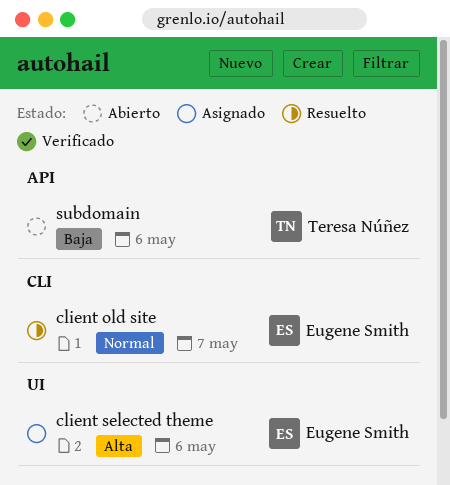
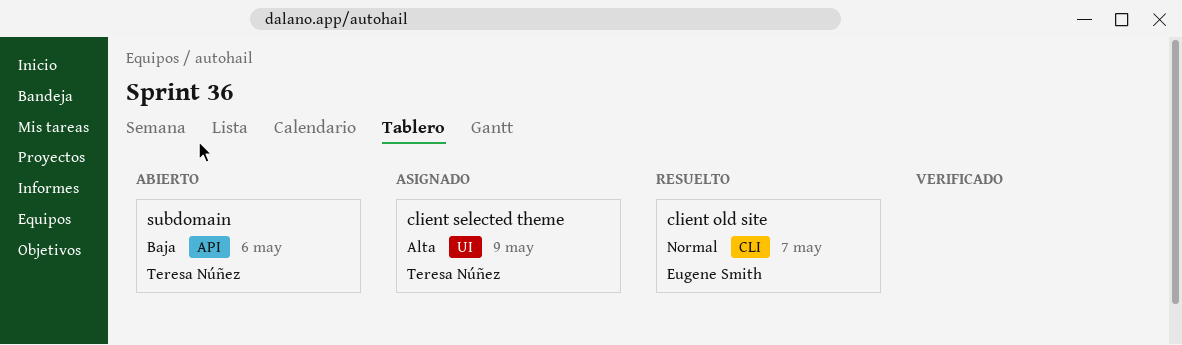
client selected theme, owner: Eugene Smith -> Teresa Núñez
client selected theme, due: May 6 -> May 9

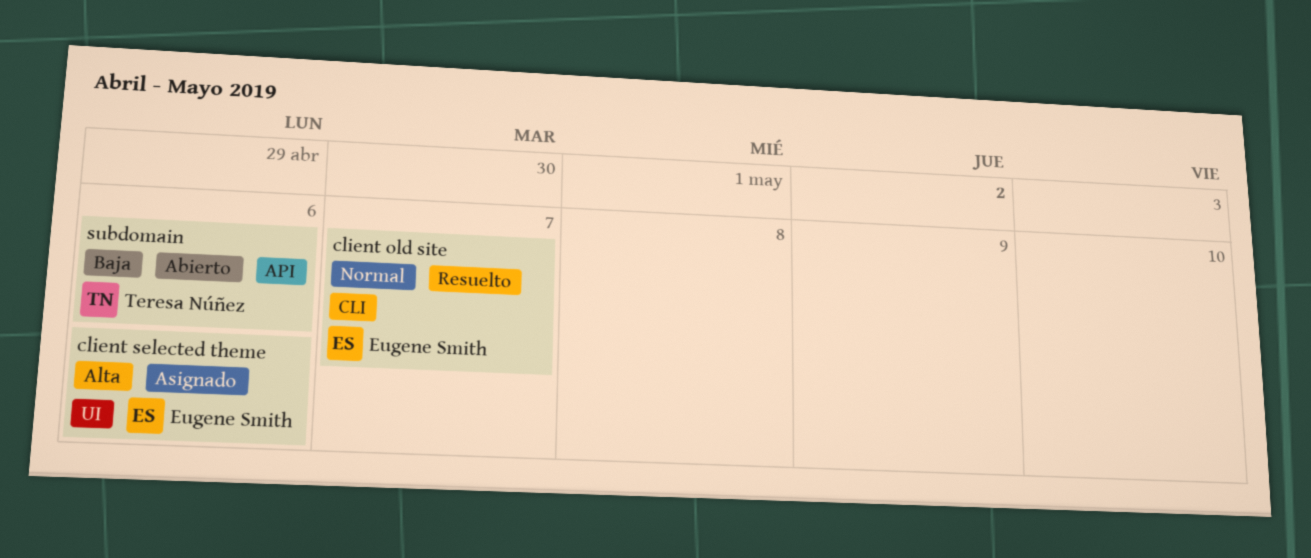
client selected theme, owner: Teresa Núñez -> Eugene Smith
client selected theme, due: May 9 -> May 6

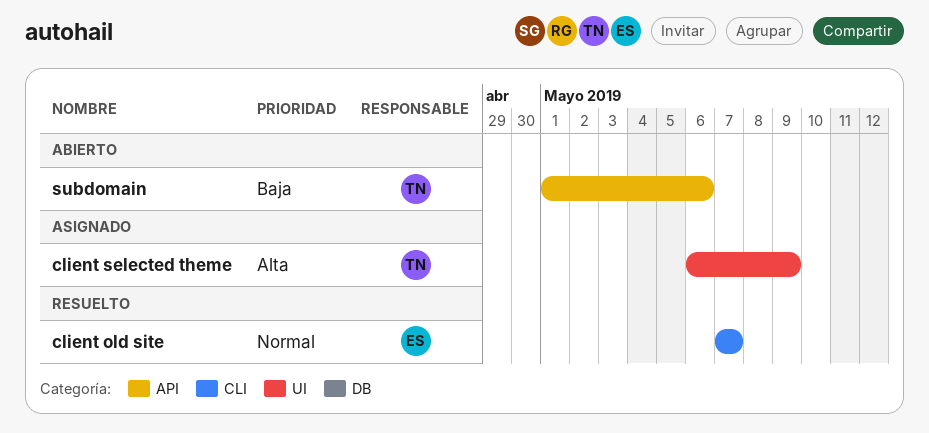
client selected theme, owner: Eugene Smith -> Teresa Núñez
client selected theme, due: May 6 -> May 9

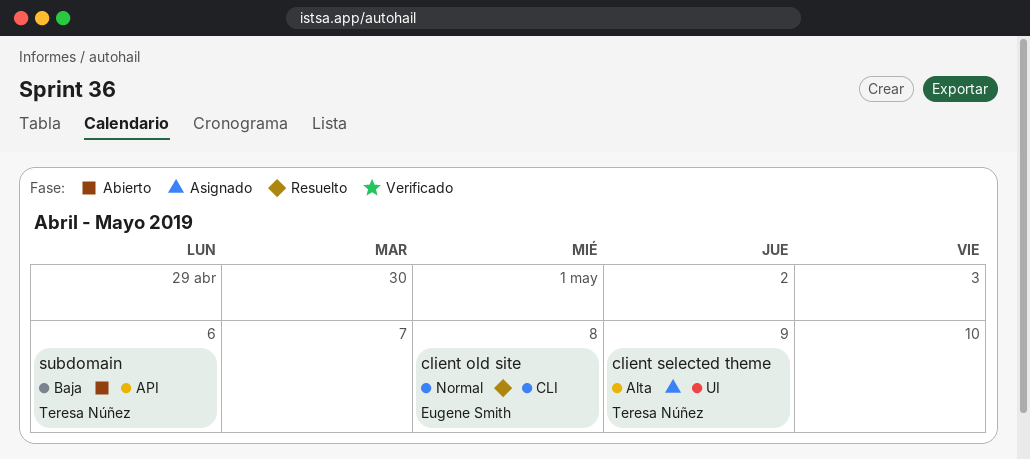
client old site, due: May 7 -> May 8

